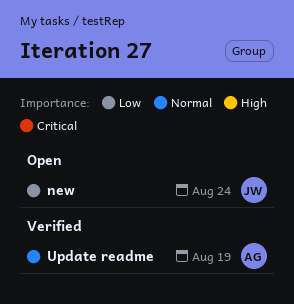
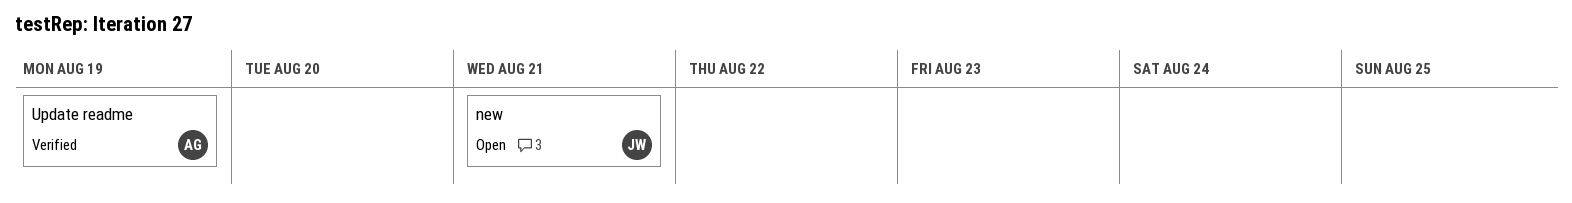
new, due: Aug 24 -> Aug 21

